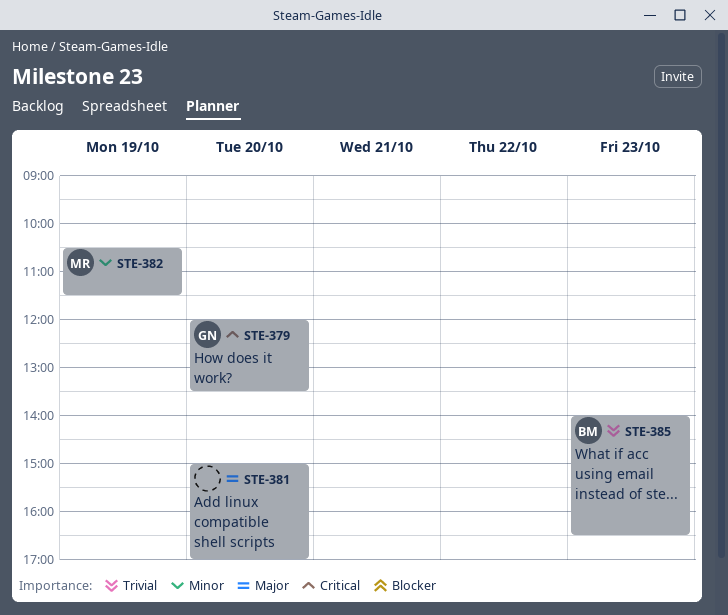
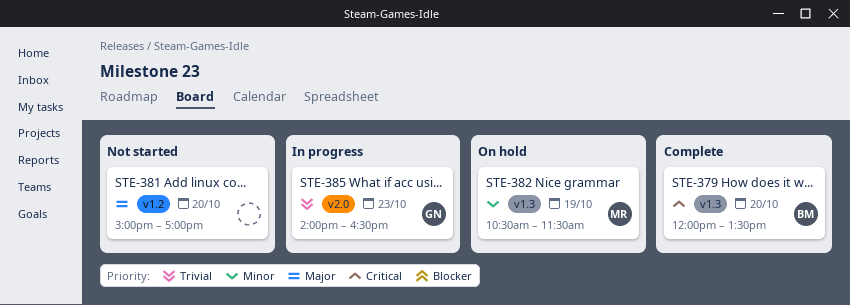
STE-379, owner: GN -> BM
STE-385, owner: BM -> GN

